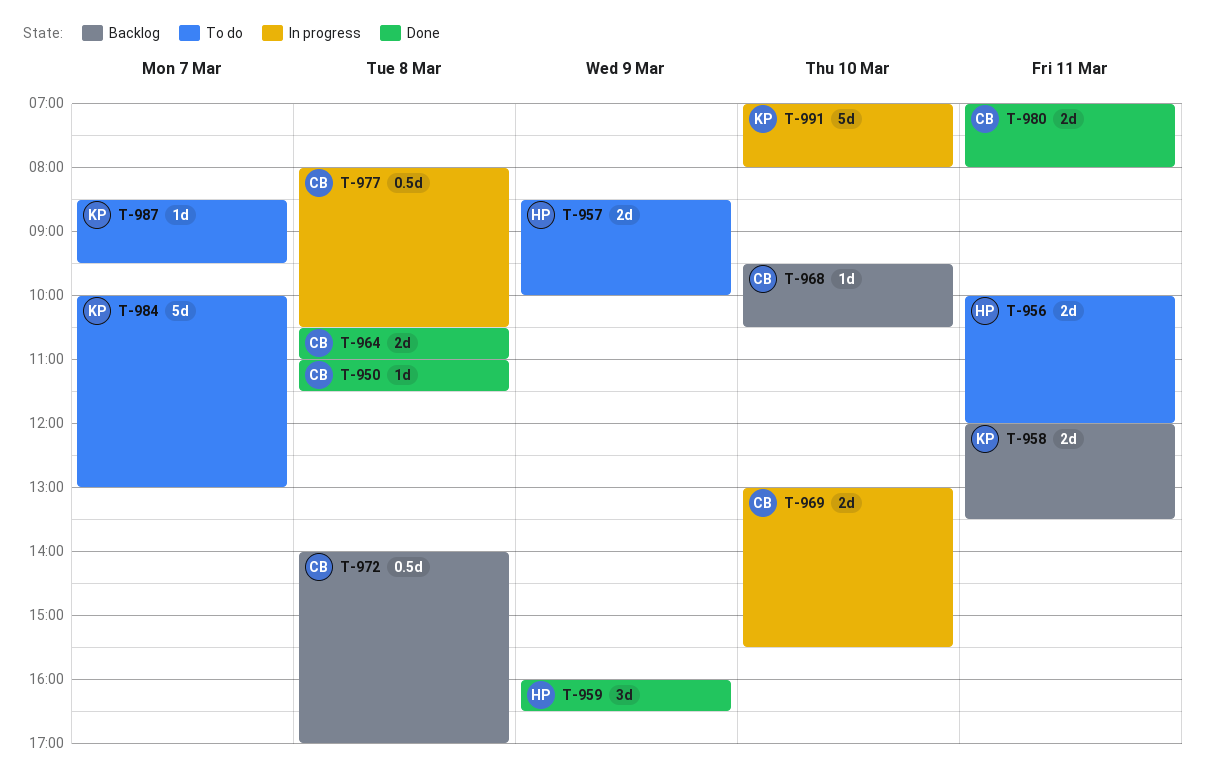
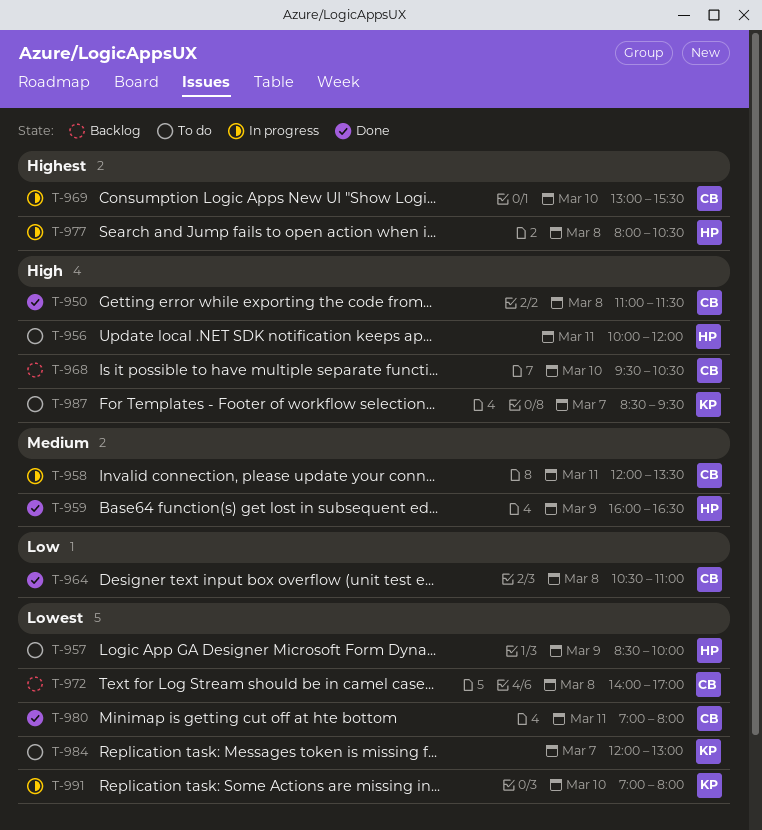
T-958, status: Backlog -> In progress
T-958, owner: KP -> CB
T-977, owner: CB -> HP
T-984, begins: 10:00 -> 12:00

